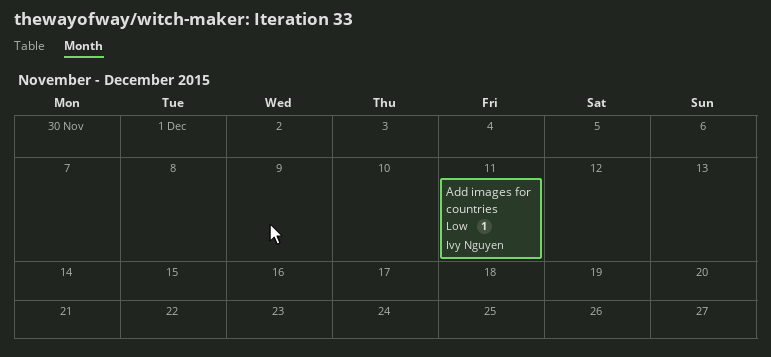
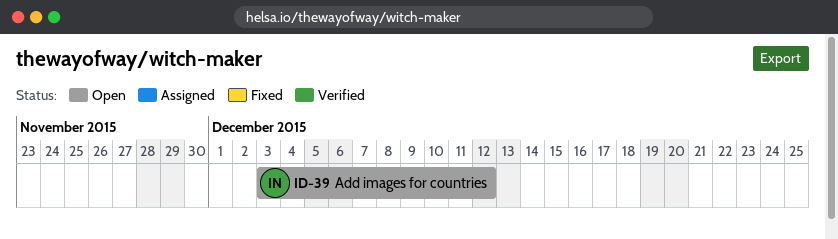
Add images for countries, due: Dec 11 -> Dec 12

